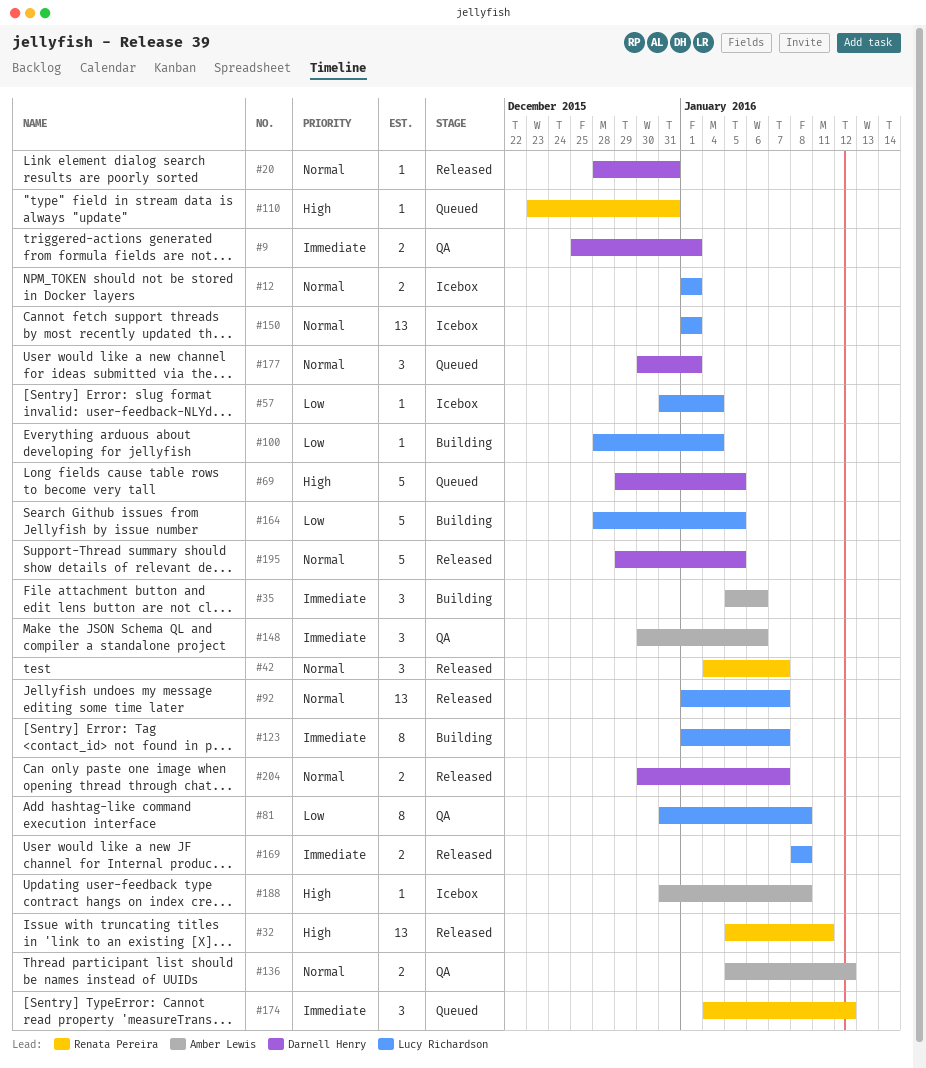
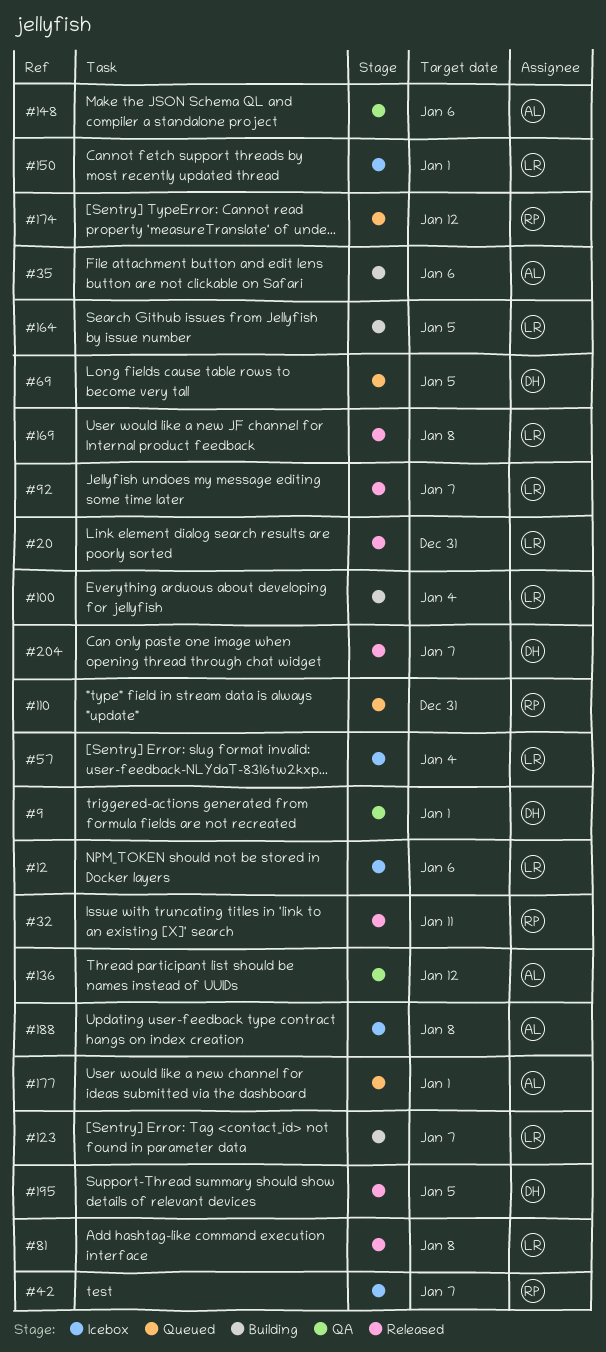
#12, due: Jan 1 -> Jan 6
#20, owner: Darnell Henry -> Lucy Richardson
#42, status: Released -> Icebox
#81, status: QA -> Released
#177, owner: Darnell Henry -> Amber Lewis

